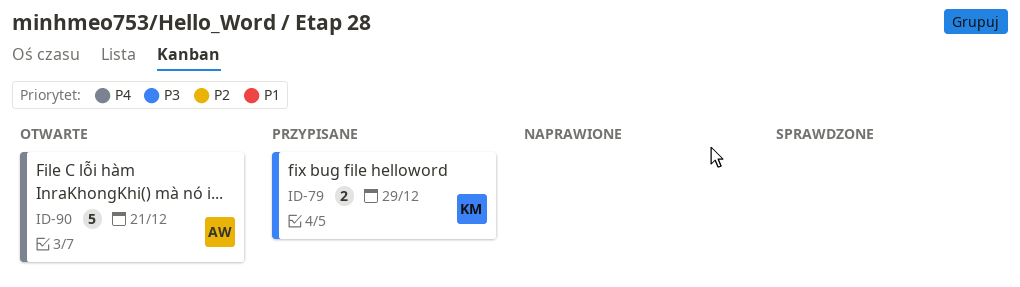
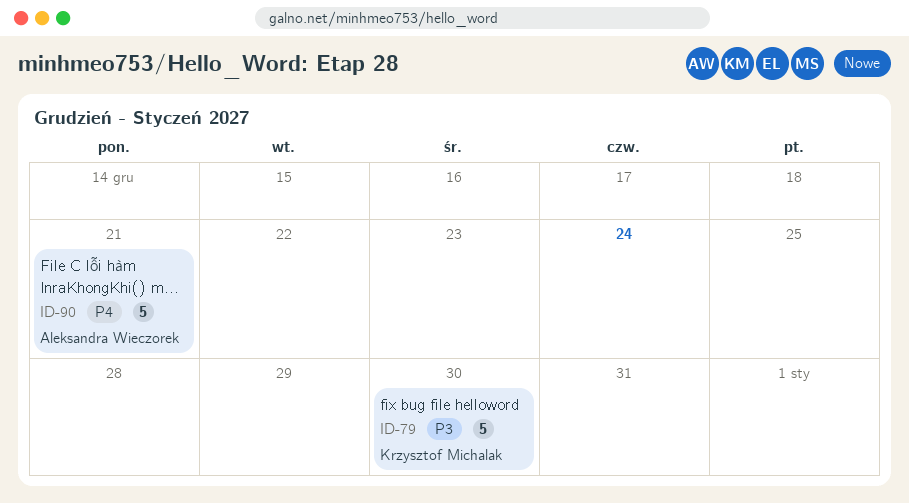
ID-79, estimate: 2 -> 5
ID-79, due: Dec 29 -> Dec 30

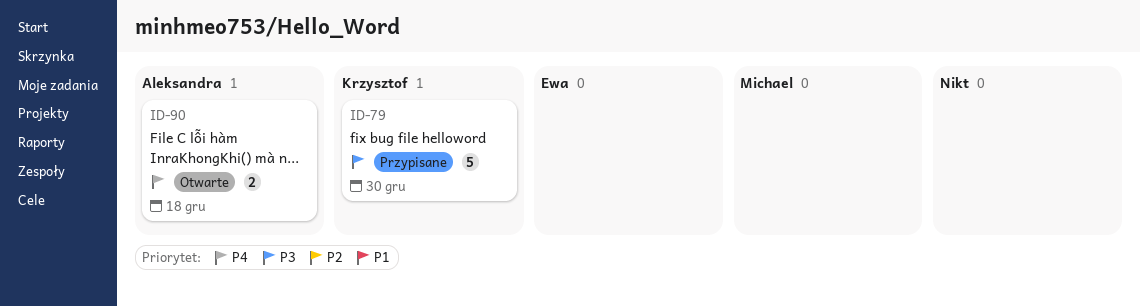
ID-90, estimate: 5 -> 2
ID-90, due: Dec 21 -> Dec 18

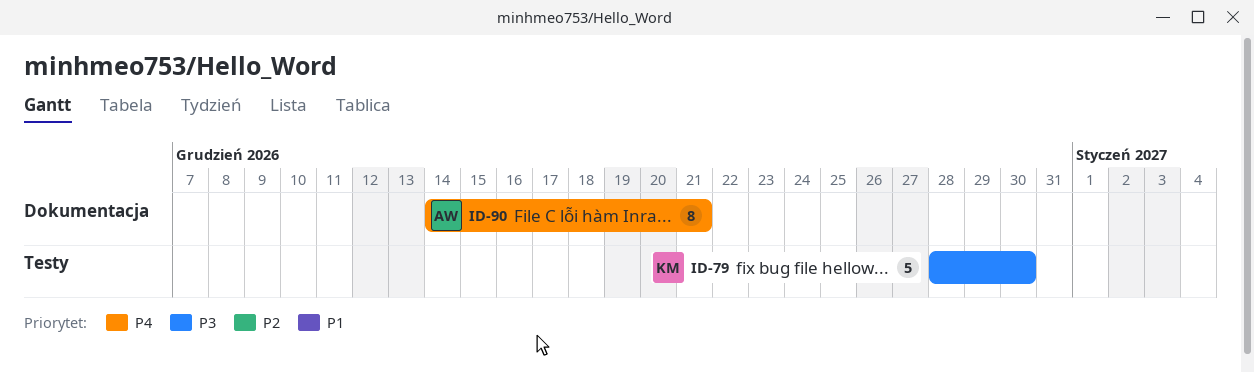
ID-90, estimate: 2 -> 8
ID-90, due: Dec 18 -> Dec 21

